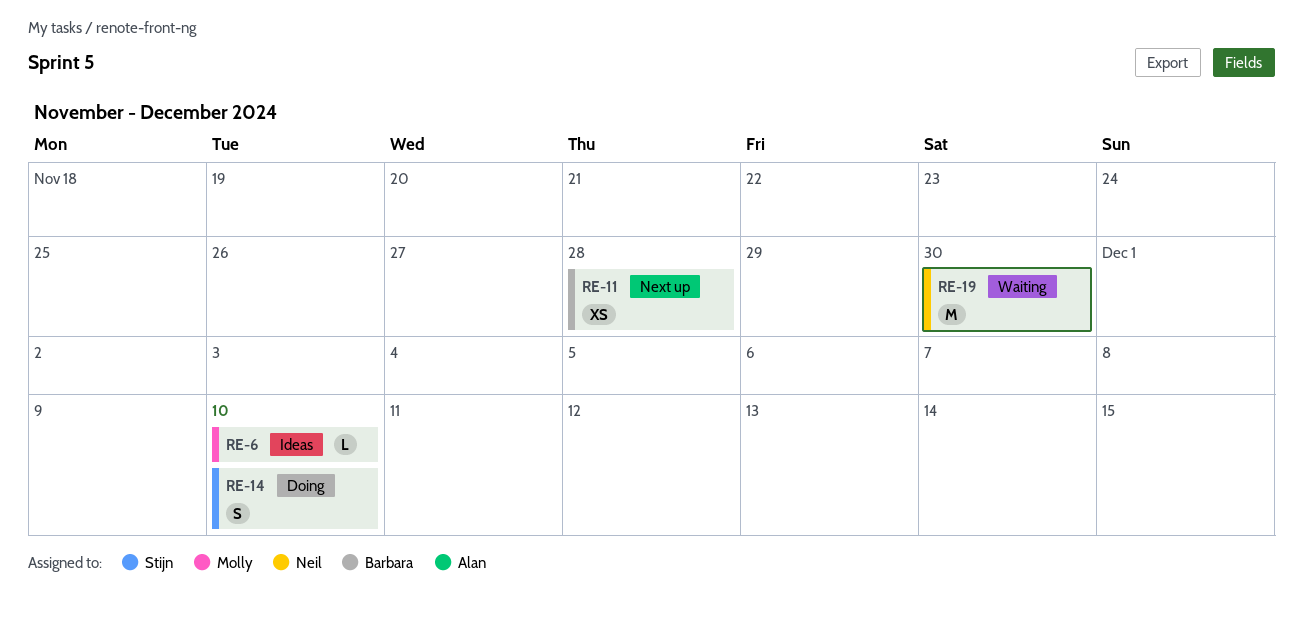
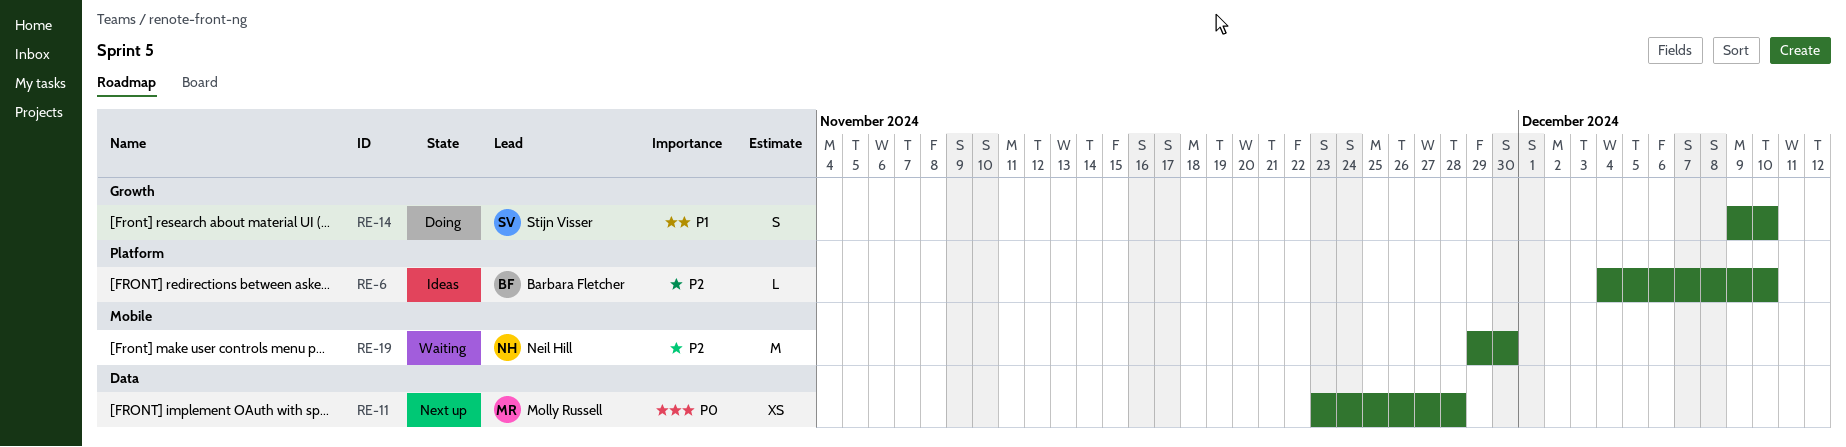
RE-6, owner: Molly Russell -> Barbara Fletcher
RE-11, owner: Barbara Fletcher -> Molly Russell

